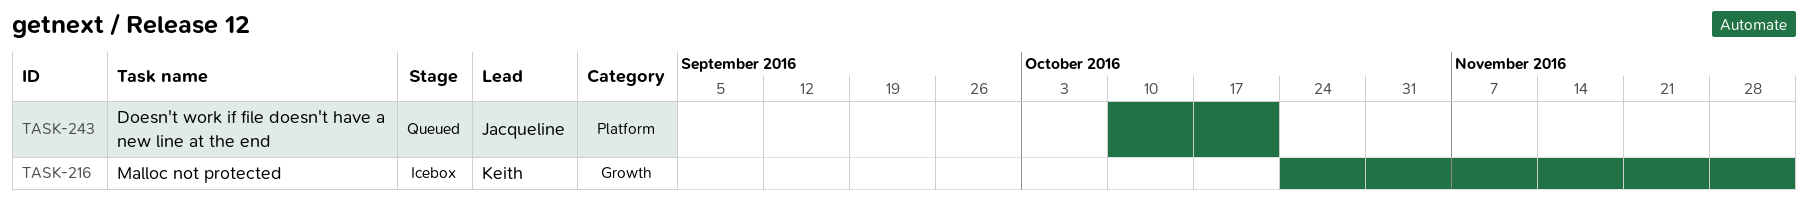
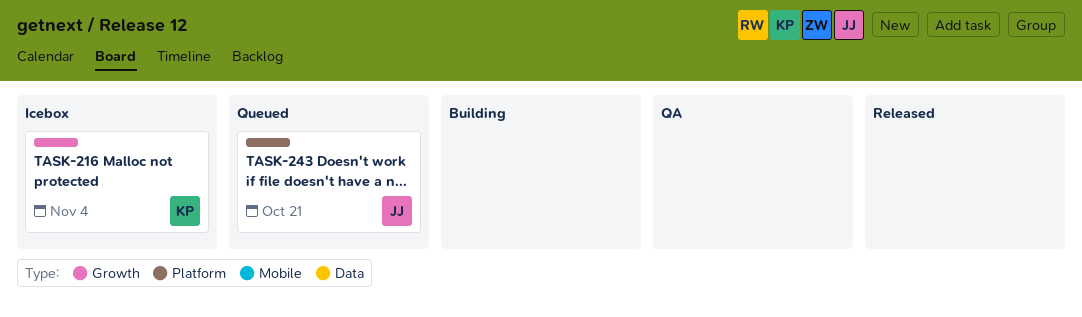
TASK-216, due: Dec 2 -> Nov 4

